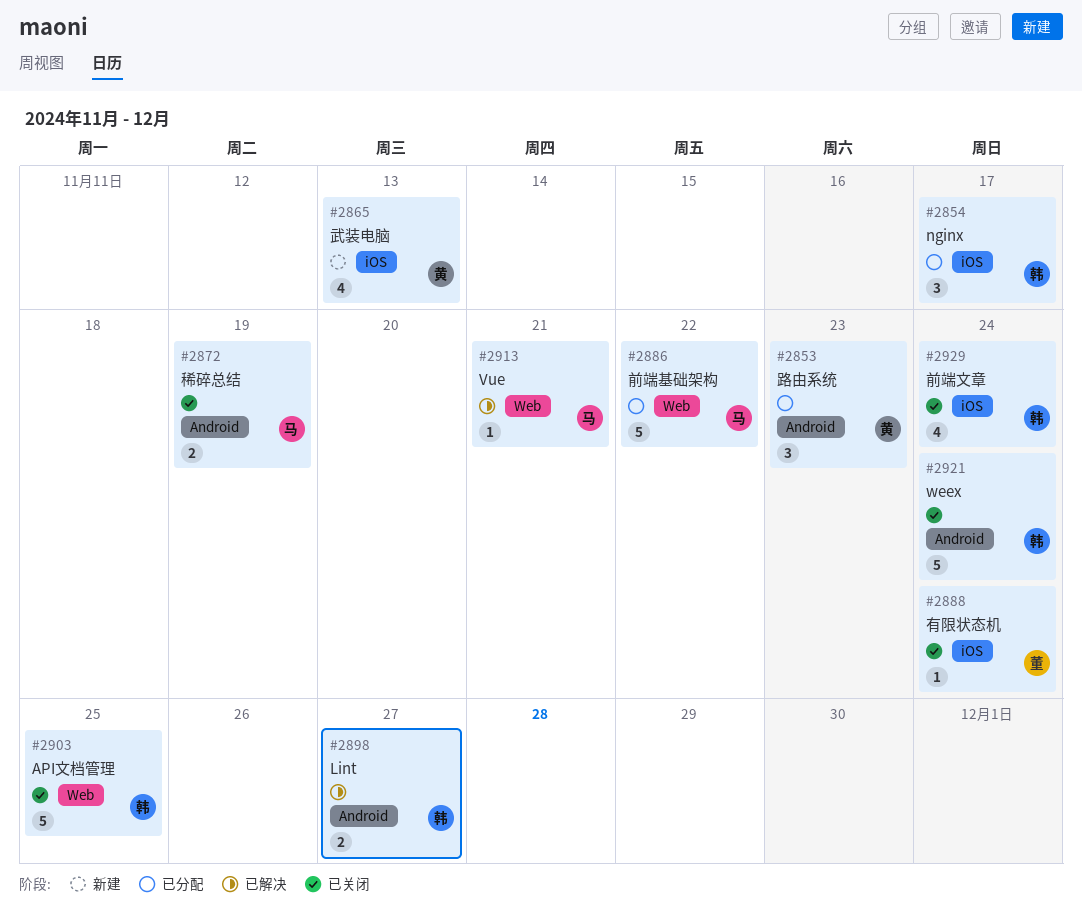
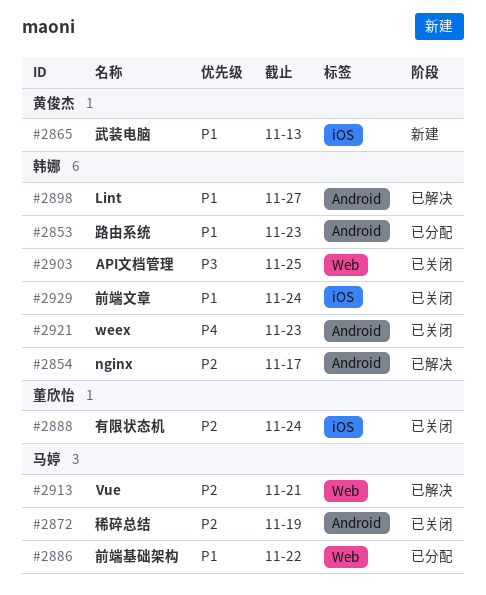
#2853, owner: 黄俊杰 -> 韩娜
#2854, status: 已分配 -> 已解决
#2854, label: iOS -> Android
#2921, due: Nov 24 -> Nov 23

